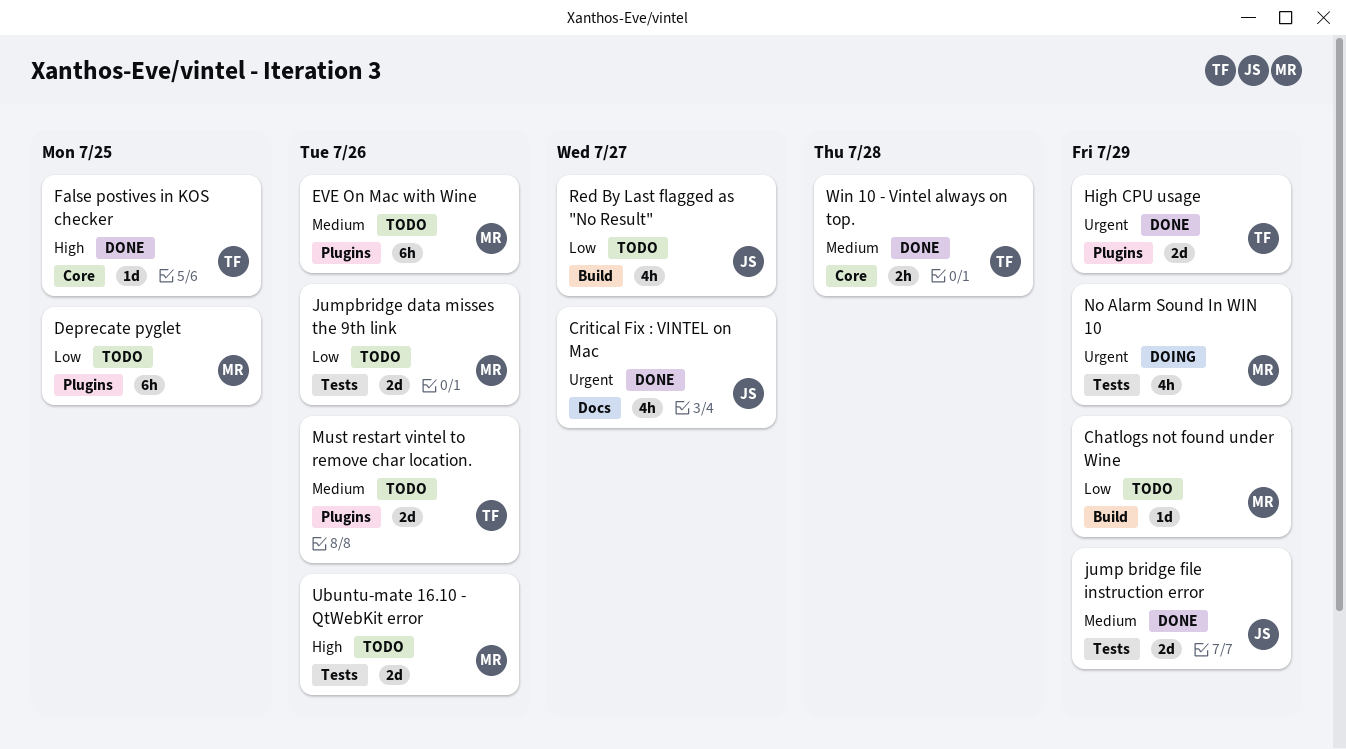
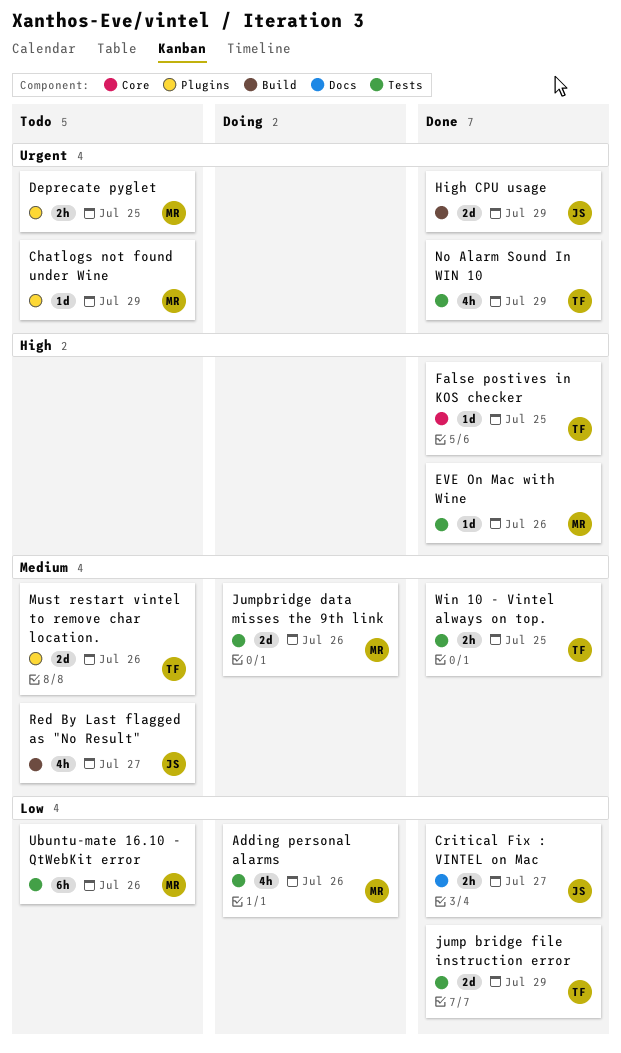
Adding personal alarms: none -> present
Chatlogs not found under Wine, priority: Low -> Urgent
Chatlogs not found under Wine, label: Build -> Plugins
Critical Fix : VINTEL on Mac, priority: Urgent -> Low
Critical Fix : VINTEL on Mac, estimate: 4h -> 2h
Deprecate pyglet, priority: Low -> Urgent
Deprecate pyglet, estimate: 6h -> 2h
EVE On Mac with Wine, status: Todo -> Done
EVE On Mac with Wine, priority: Medium -> High
EVE On Mac with Wine, label: Plugins -> Tests
EVE On Mac with Wine, estimate: 6h -> 1d
High CPU usage, owner: TF -> JS
High CPU usage, label: Plugins -> Build
jump bridge file instruction error, owner: JS -> TF
jump bridge file instruction error, priority: Medium -> Low
Jumpbridge data misses the 9th link, status: Todo -> Doing
Jumpbridge data misses the 9th link, priority: Low -> Medium
No Alarm Sound In WIN 10, status: Doing -> Done
No Alarm Sound In WIN 10, owner: MR -> TF
Red By Last flagged as "No Result", priority: Low -> Medium
Ubuntu-mate 16.10 - QtWebKit error, priority: High -> Low
Ubuntu-mate 16.10 - QtWebKit error, estimate: 2d -> 6h
Win 10 - Vintel always on top., label: Core -> Tests
Win 10 - Vintel always on top., due: Jul 28 -> Jul 25

